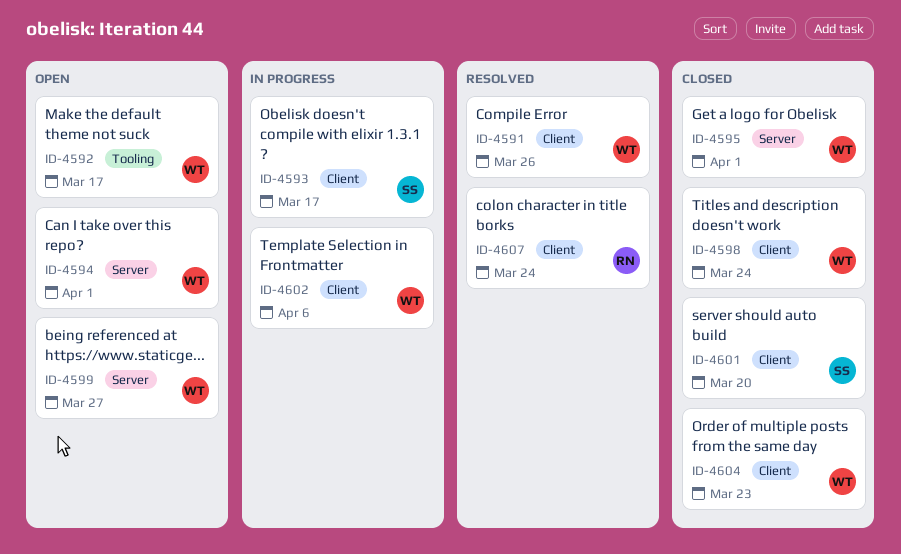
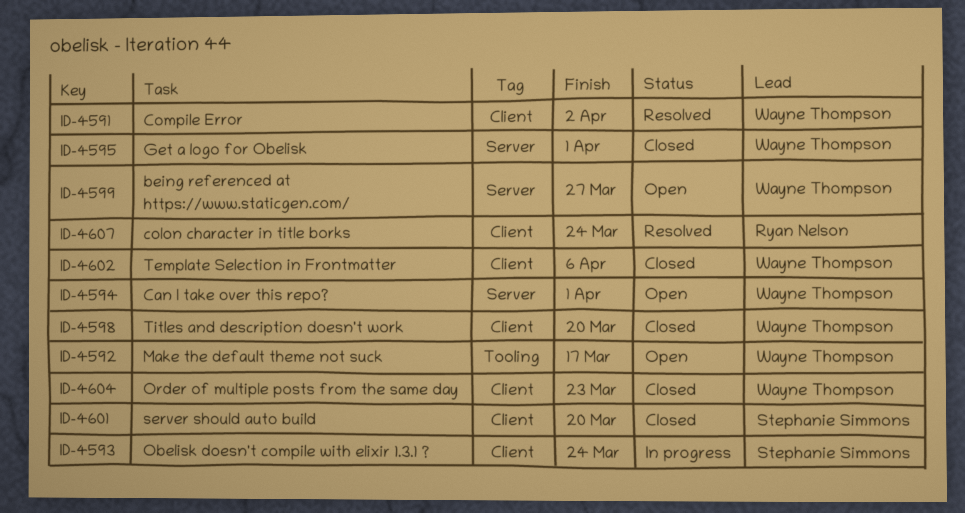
ID-4591, due: Mar 26 -> Apr 2
ID-4593, due: Mar 17 -> Mar 24
ID-4598, due: Mar 24 -> Mar 20
ID-4602, status: In progress -> Closed

